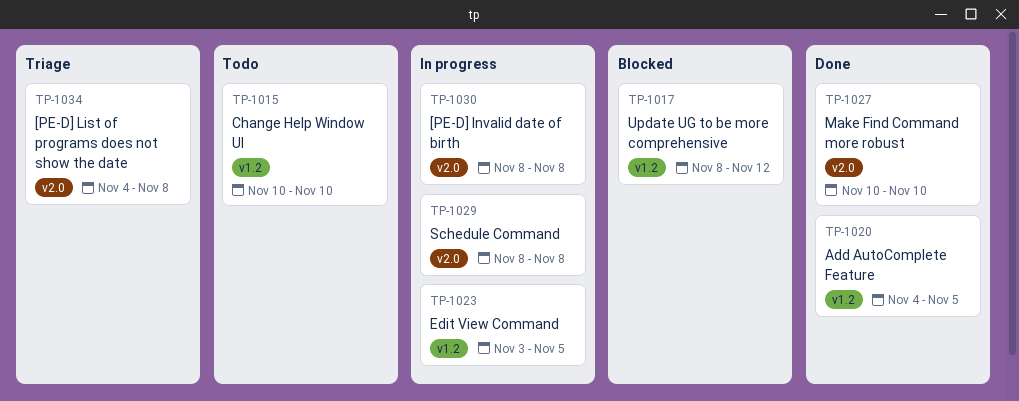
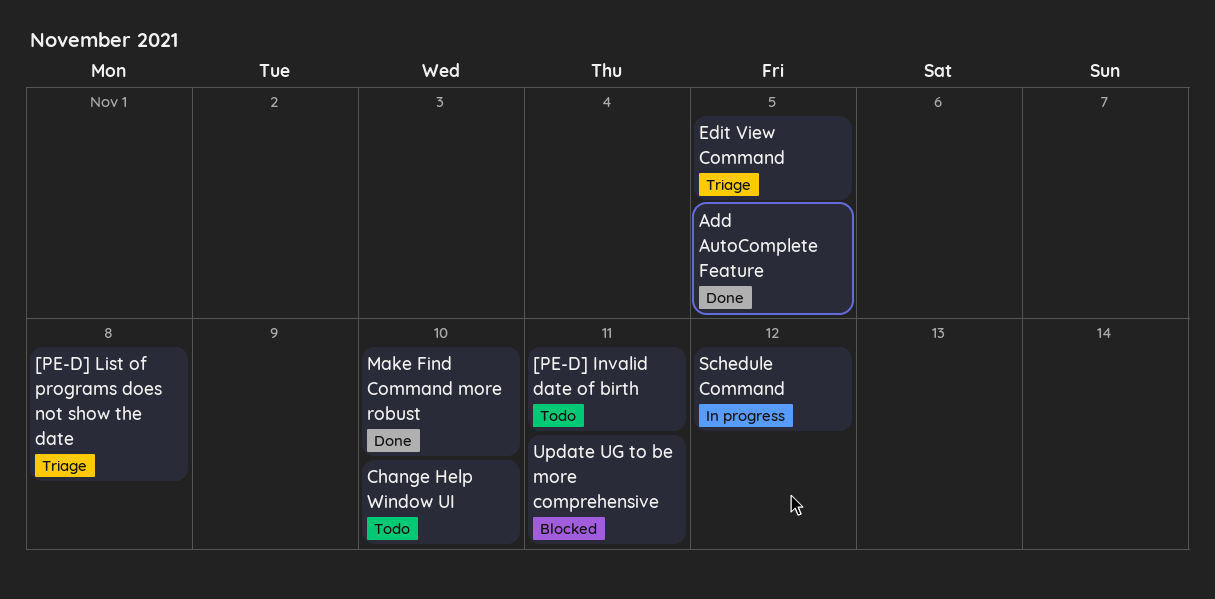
[PE-D] Invalid date of birth, status: In progress -> Todo
[PE-D] Invalid date of birth, due: Nov 8 -> Nov 11
Edit View Command, status: In progress -> Triage
Schedule Command, due: Nov 8 -> Nov 12
Update UG to be more comprehensive, due: Nov 12 -> Nov 11

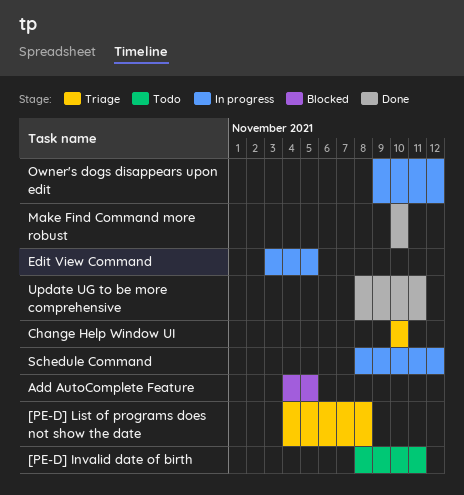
Add AutoComplete Feature, status: Done -> Blocked
Change Help Window UI, status: Todo -> Triage
Edit View Command, status: Triage -> In progress
Owner's dogs disappears upon edit: none -> present
Update UG to be more comprehensive, status: Blocked -> Done

